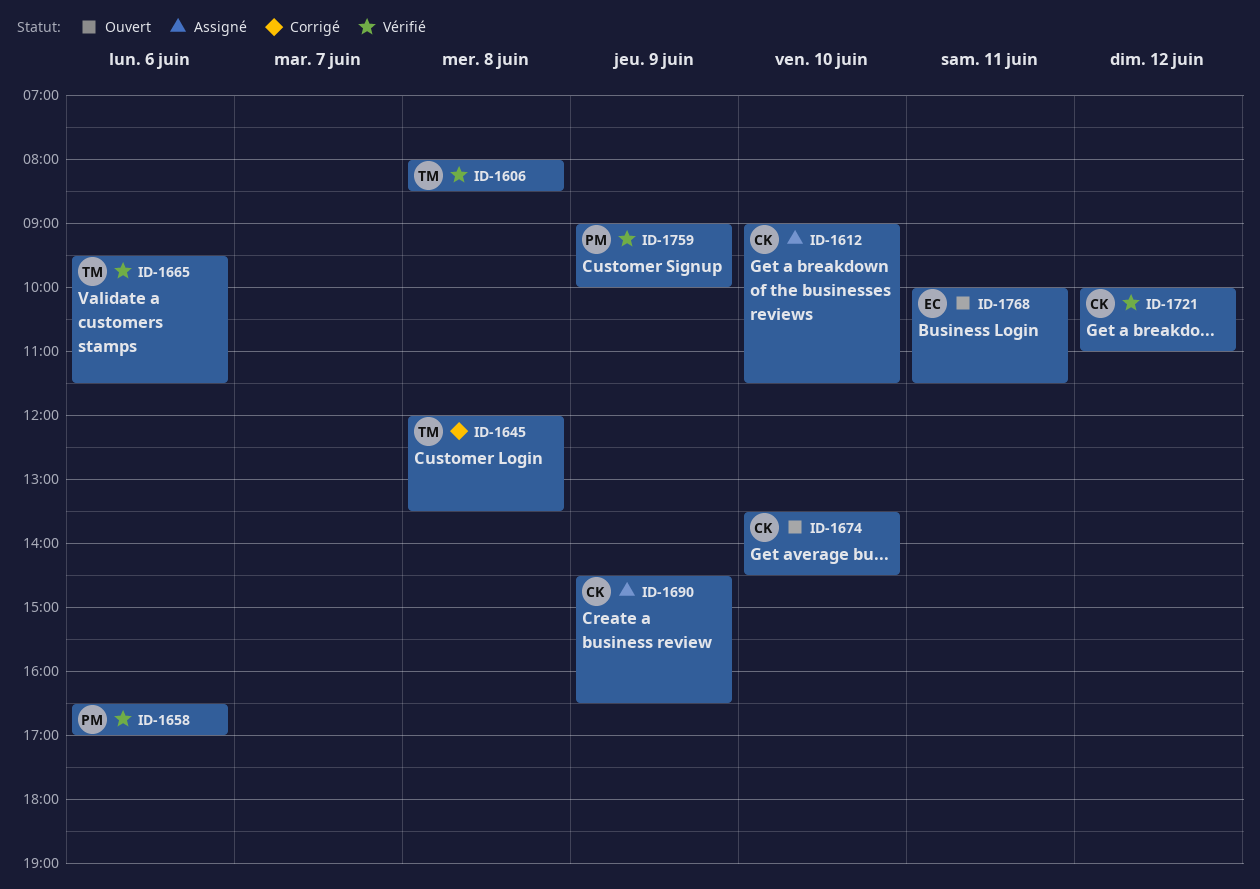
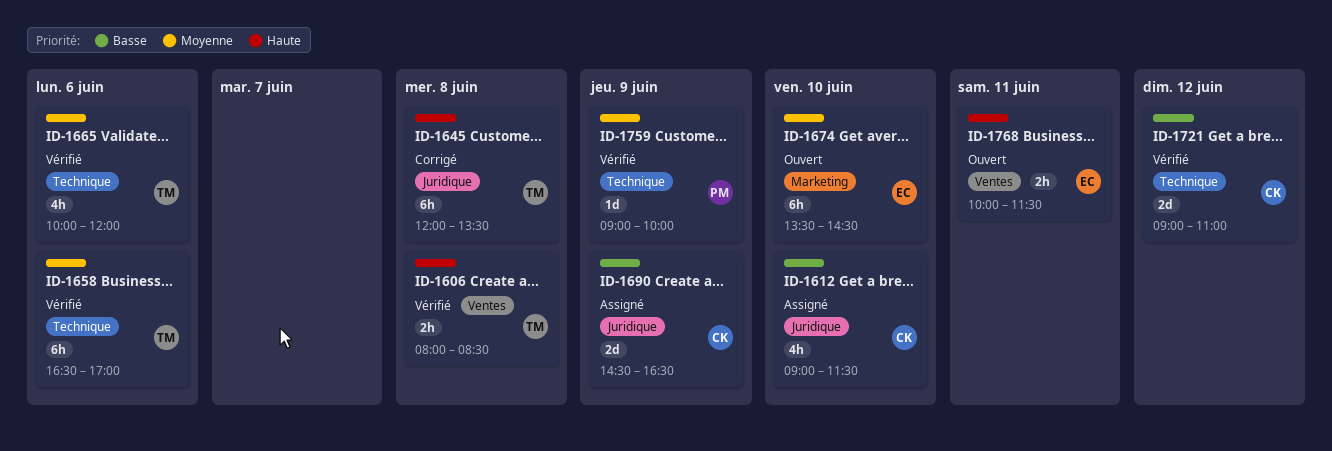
ID-1658, owner: PM -> TM
ID-1665, begins: 09:30 -> 10:00
ID-1665, ends: 11:30 -> 12:00
ID-1674, owner: CK -> EC
ID-1721, begins: 10:00 -> 09:00

